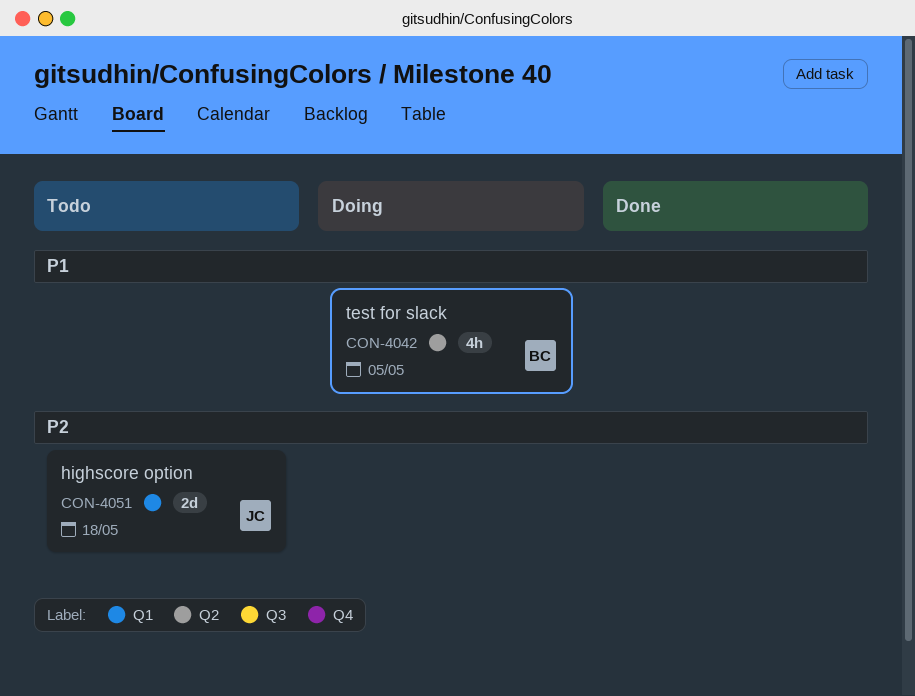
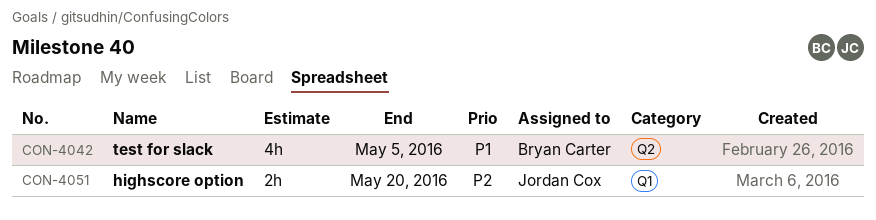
CON-4051, estimate: 2d -> 2h
CON-4051, due: May 18 -> May 20

